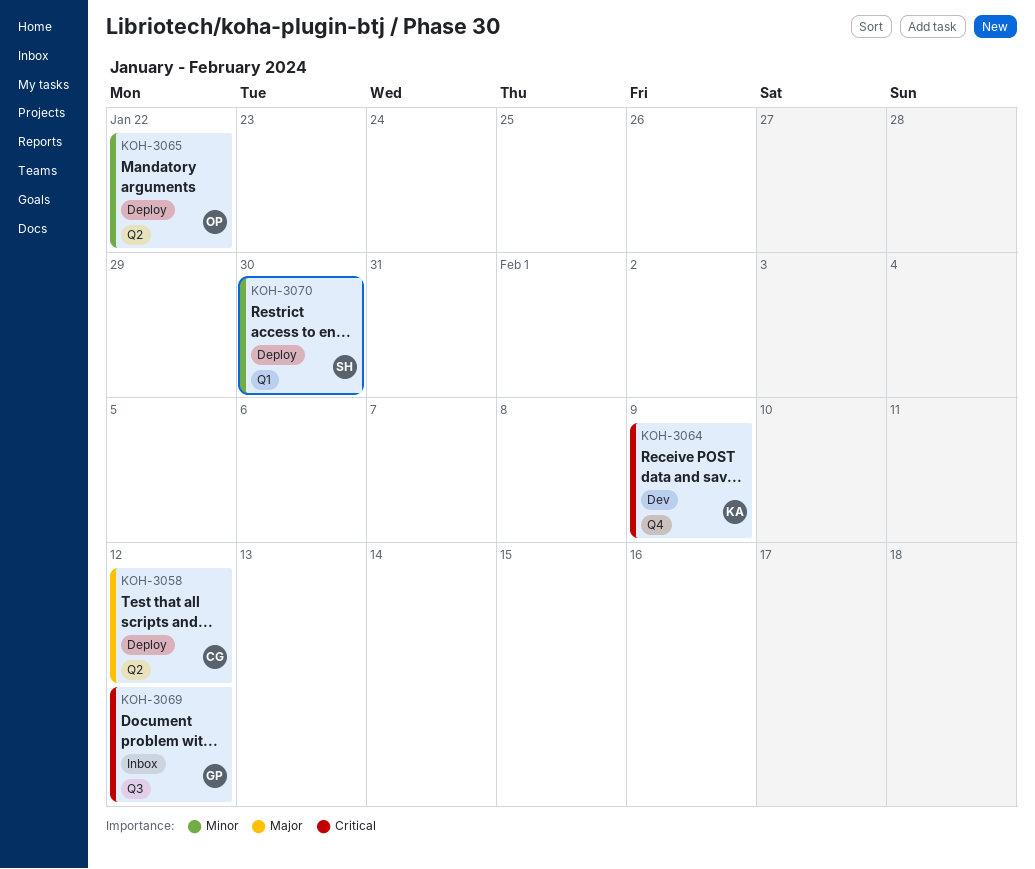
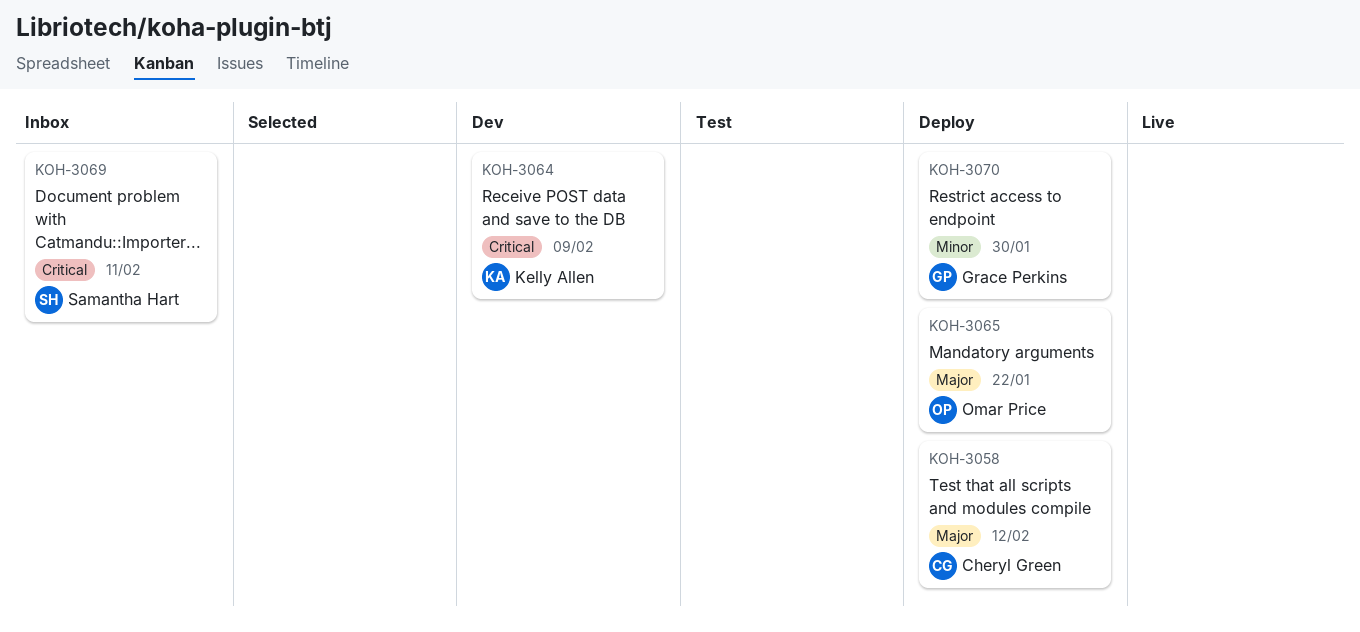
KOH-3065, priority: Minor -> Major
KOH-3069, owner: Grace Perkins -> Samantha Hart
KOH-3069, due: Feb 12 -> Feb 11
KOH-3070, owner: Samantha Hart -> Grace Perkins

